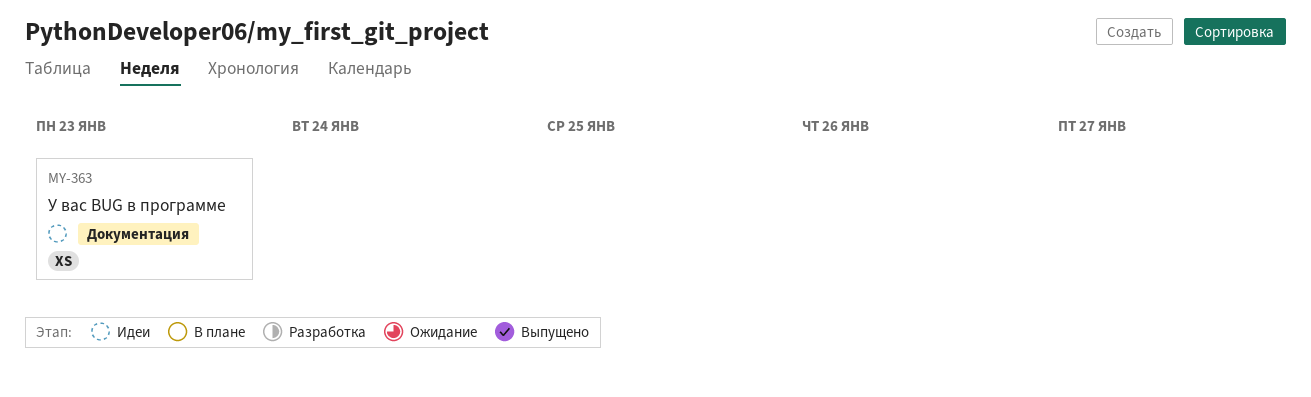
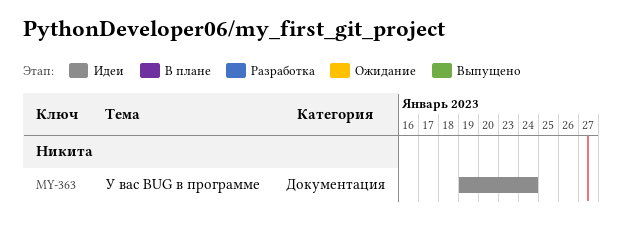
MY-363, due: Jan 23 -> Jan 24

